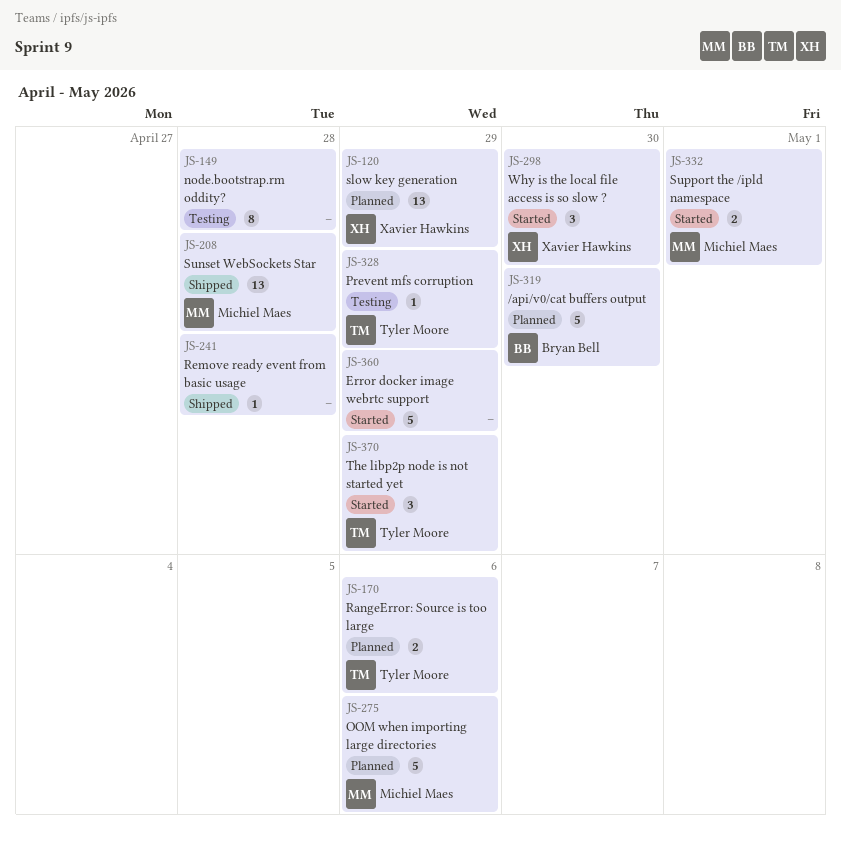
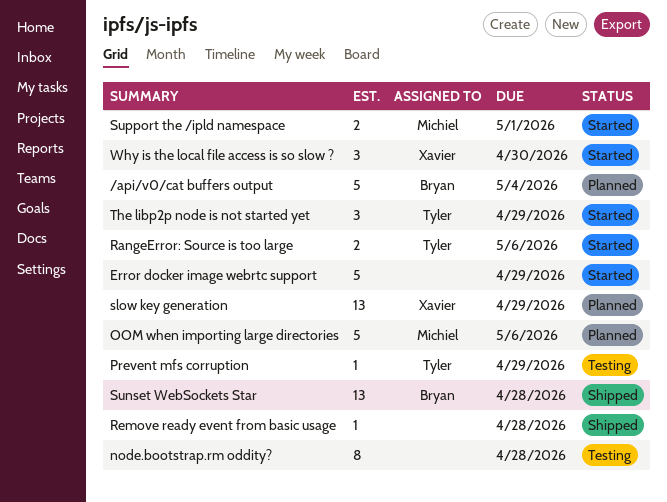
/api/v0/cat buffers output, due: Apr 30 -> May 4
RangeError: Source is too large, status: Planned -> Started
Sunset WebSockets Star, owner: Michiel Maes -> Bryan Bell

